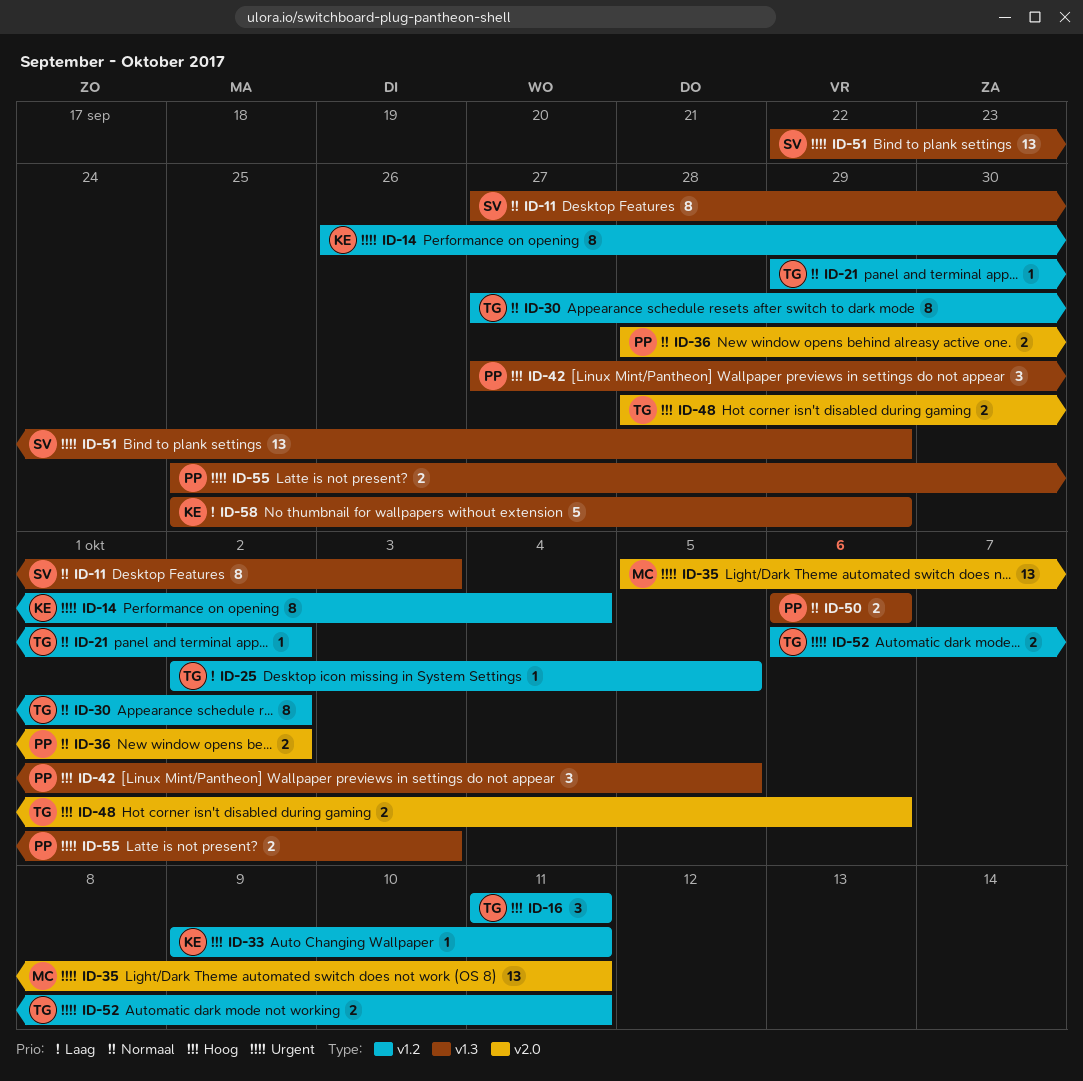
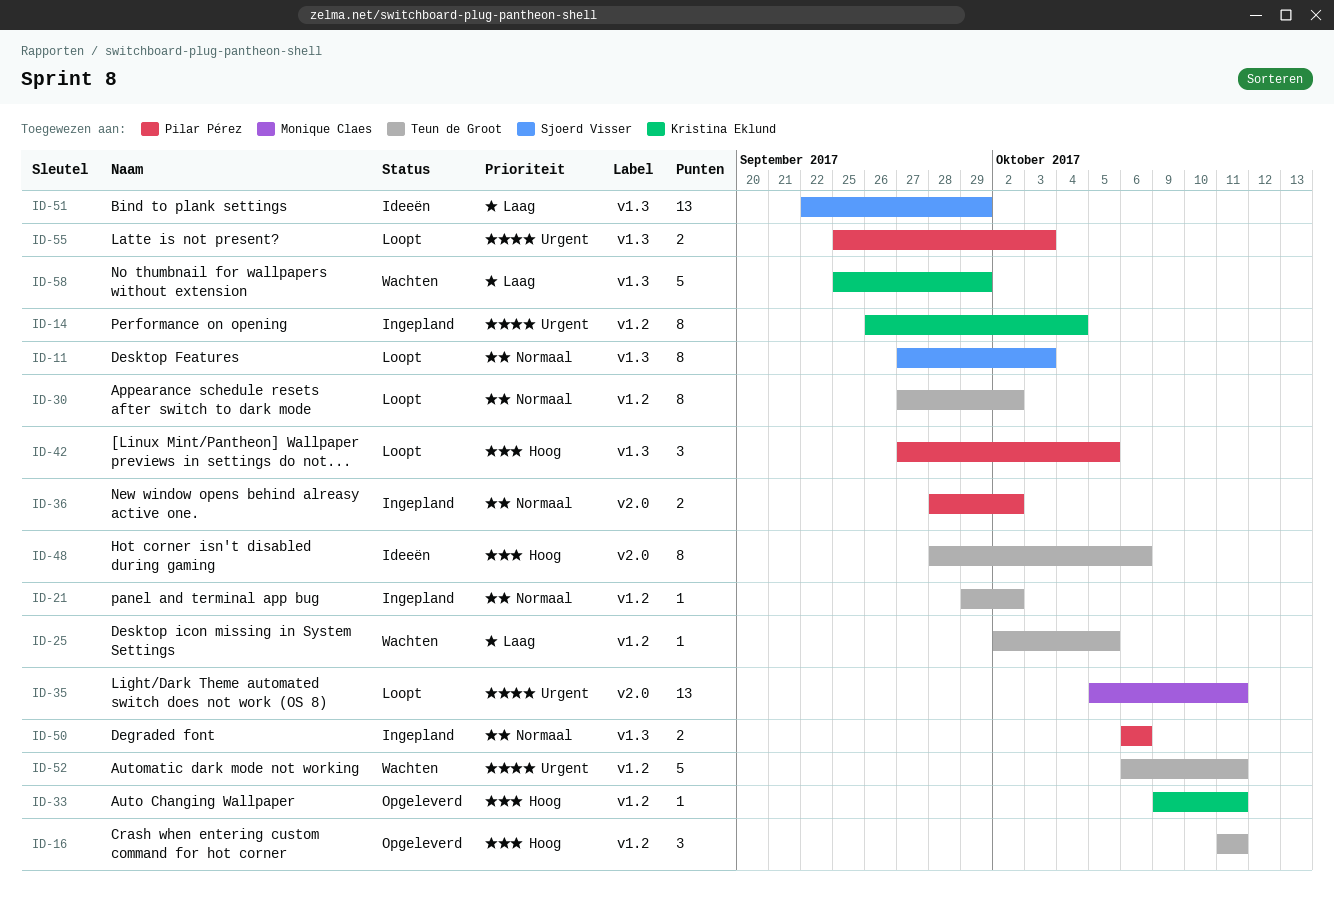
ID-48, estimate: 2 -> 8
ID-51, priority: Urgent -> Laag
ID-52, estimate: 2 -> 5

